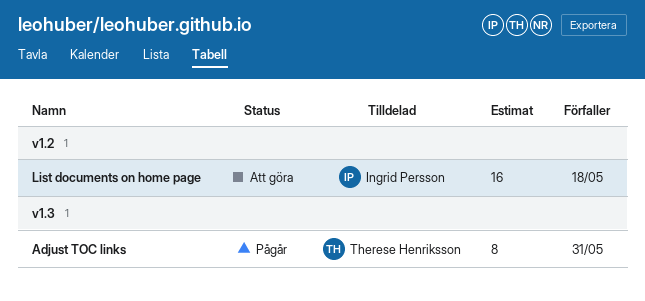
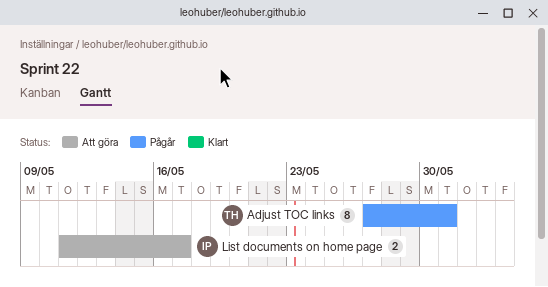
List documents on home page, estimate: 16 -> 2
List documents on home page, due: May 18 -> May 17

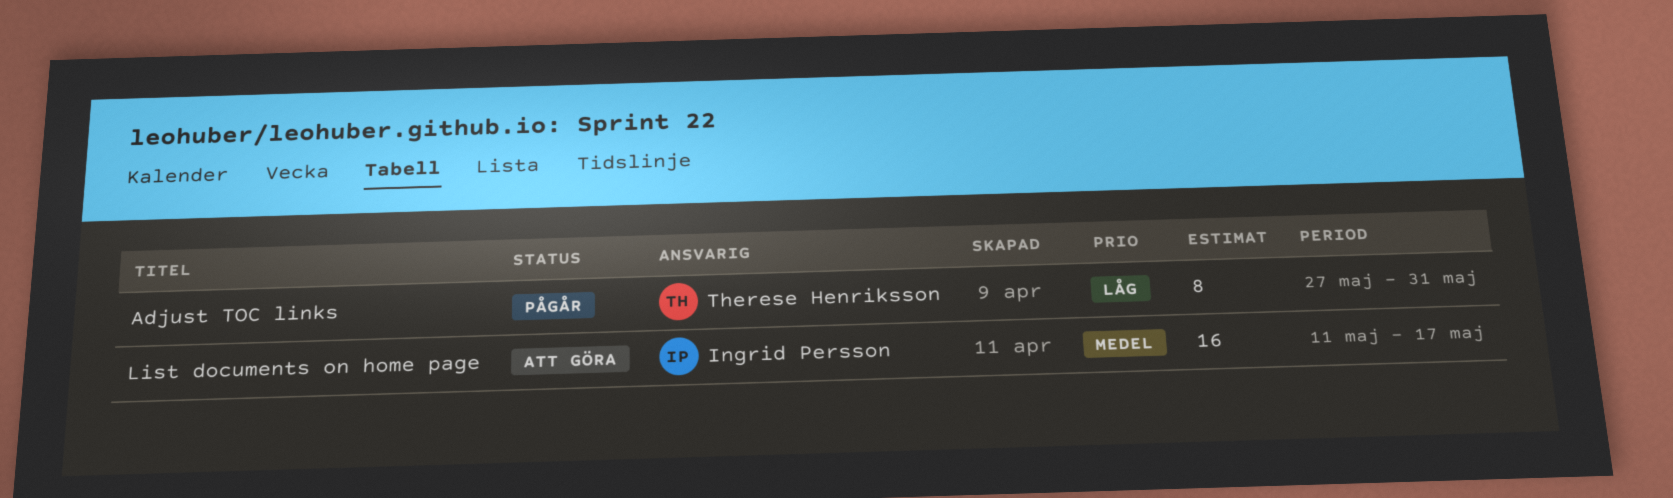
List documents on home page, estimate: 2 -> 16

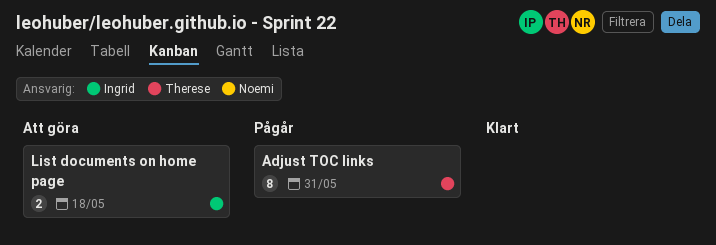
List documents on home page, estimate: 16 -> 2
List documents on home page, due: May 17 -> May 18

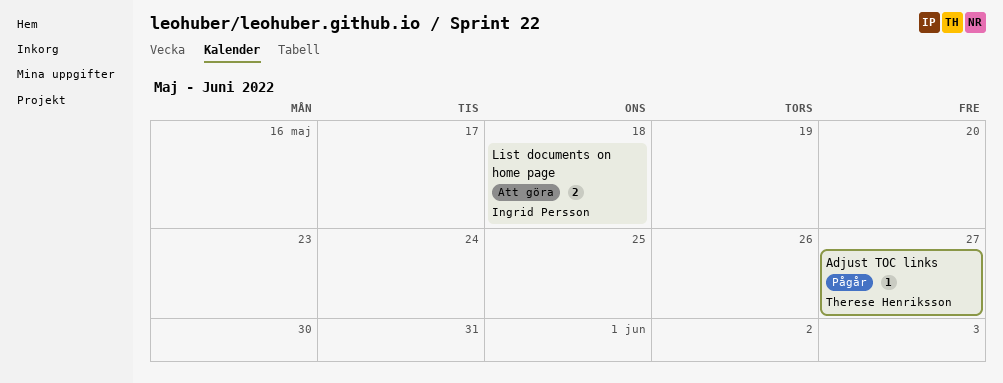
Adjust TOC links, estimate: 8 -> 1
Adjust TOC links, due: May 31 -> May 27

